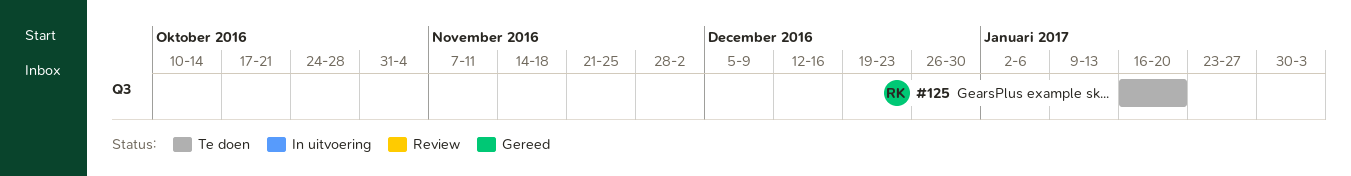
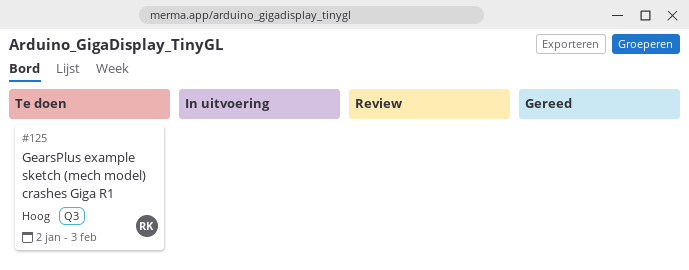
#125, start: Jan 16 -> Jan 2
#125, due: Jan 20 -> Feb 3

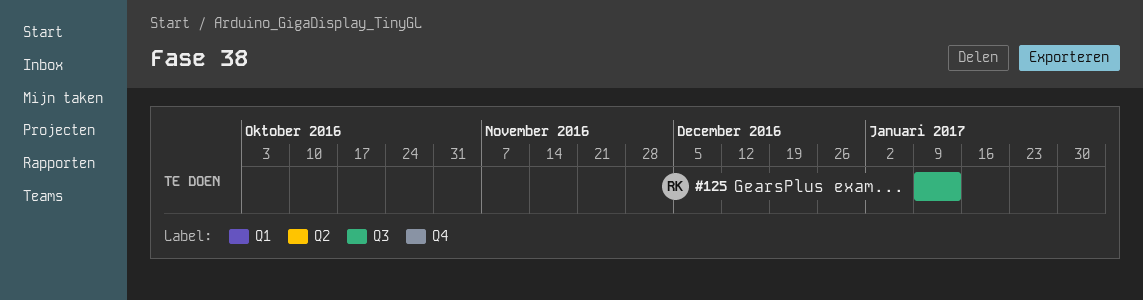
#125, start: Jan 2 -> Jan 9
#125, due: Feb 3 -> Jan 13

